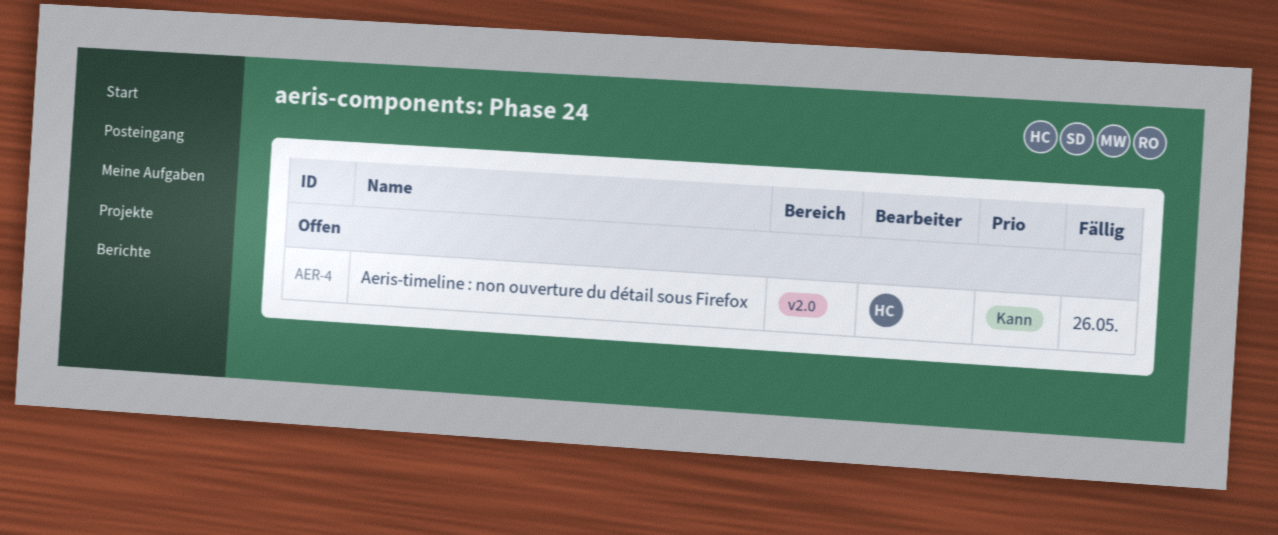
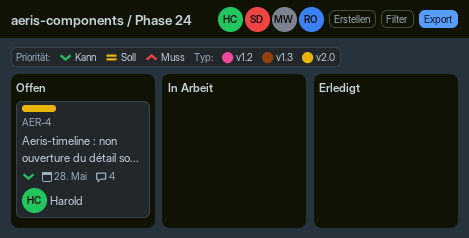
AER-4, due: May 26 -> May 28

